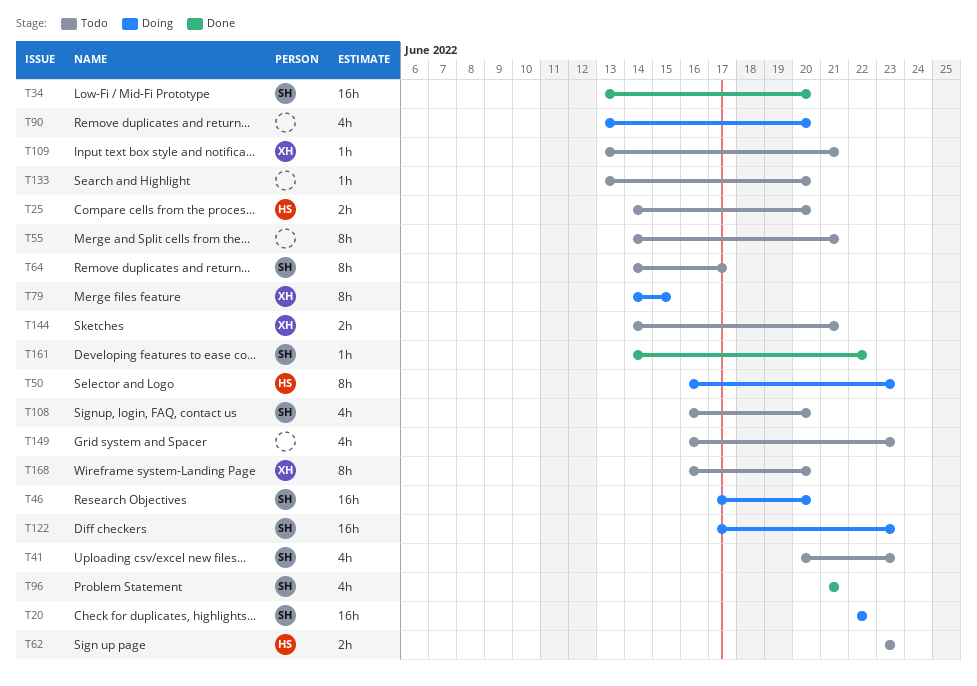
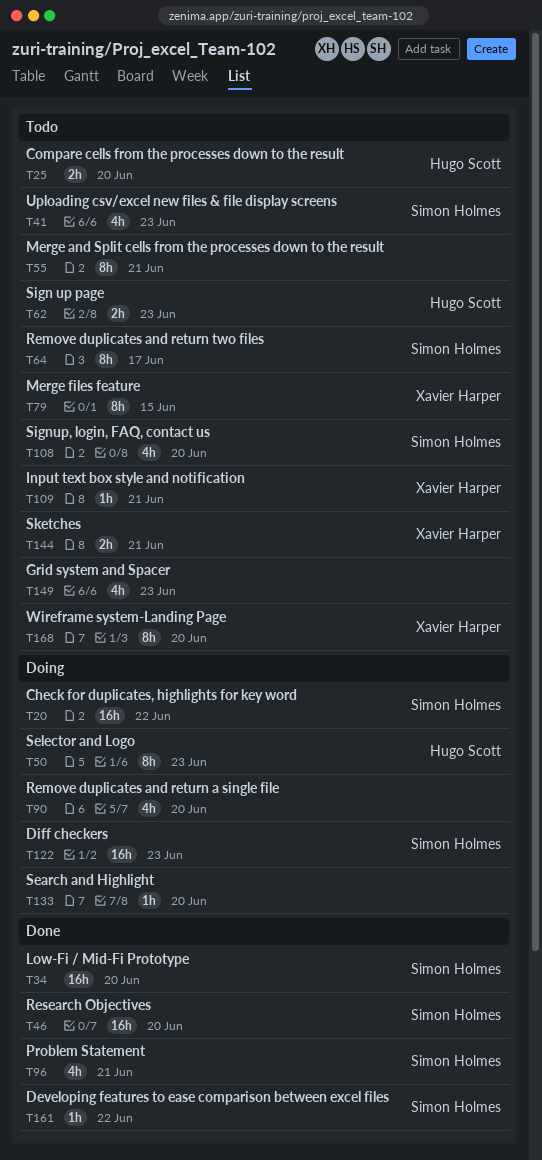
T46, status: Doing -> Done
T79, status: Doing -> Todo
T133, status: Todo -> Doing

